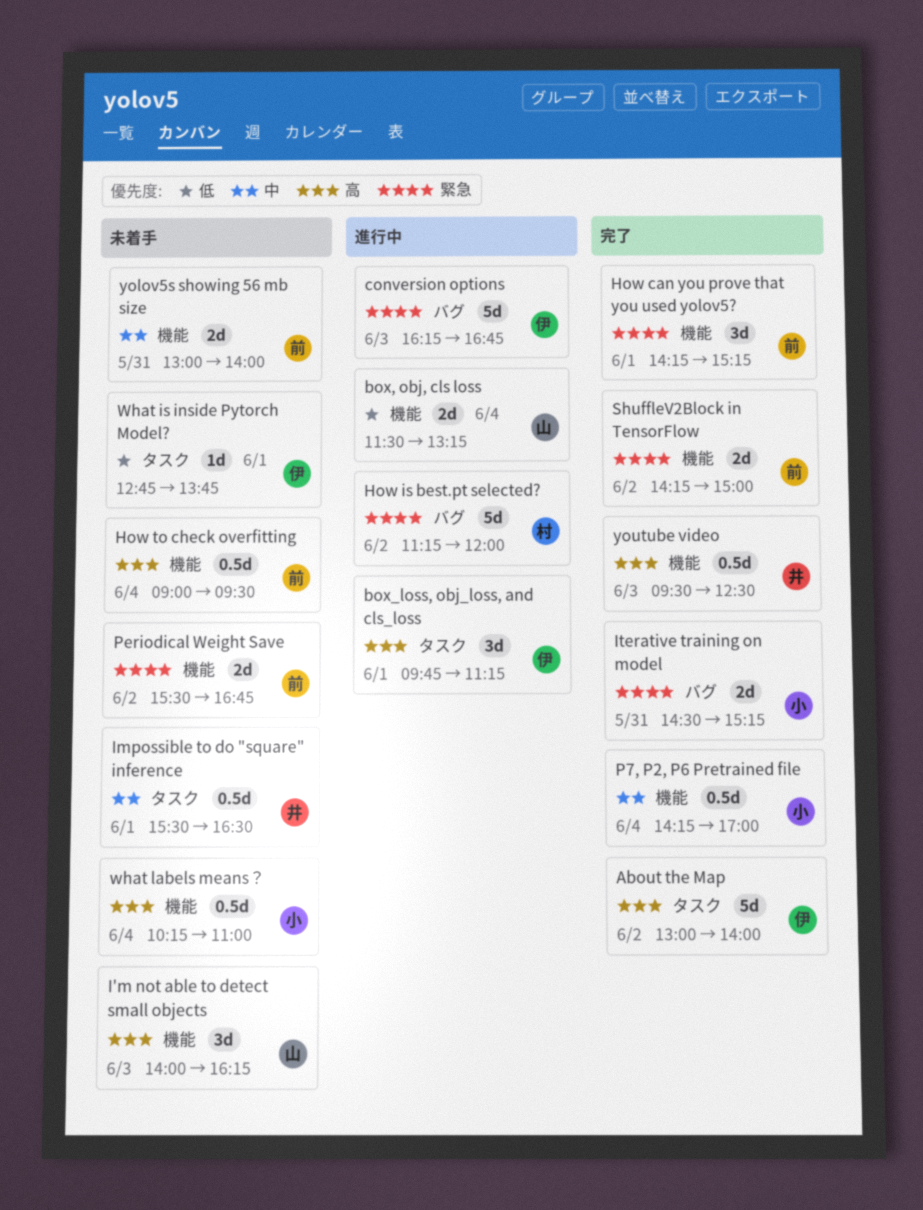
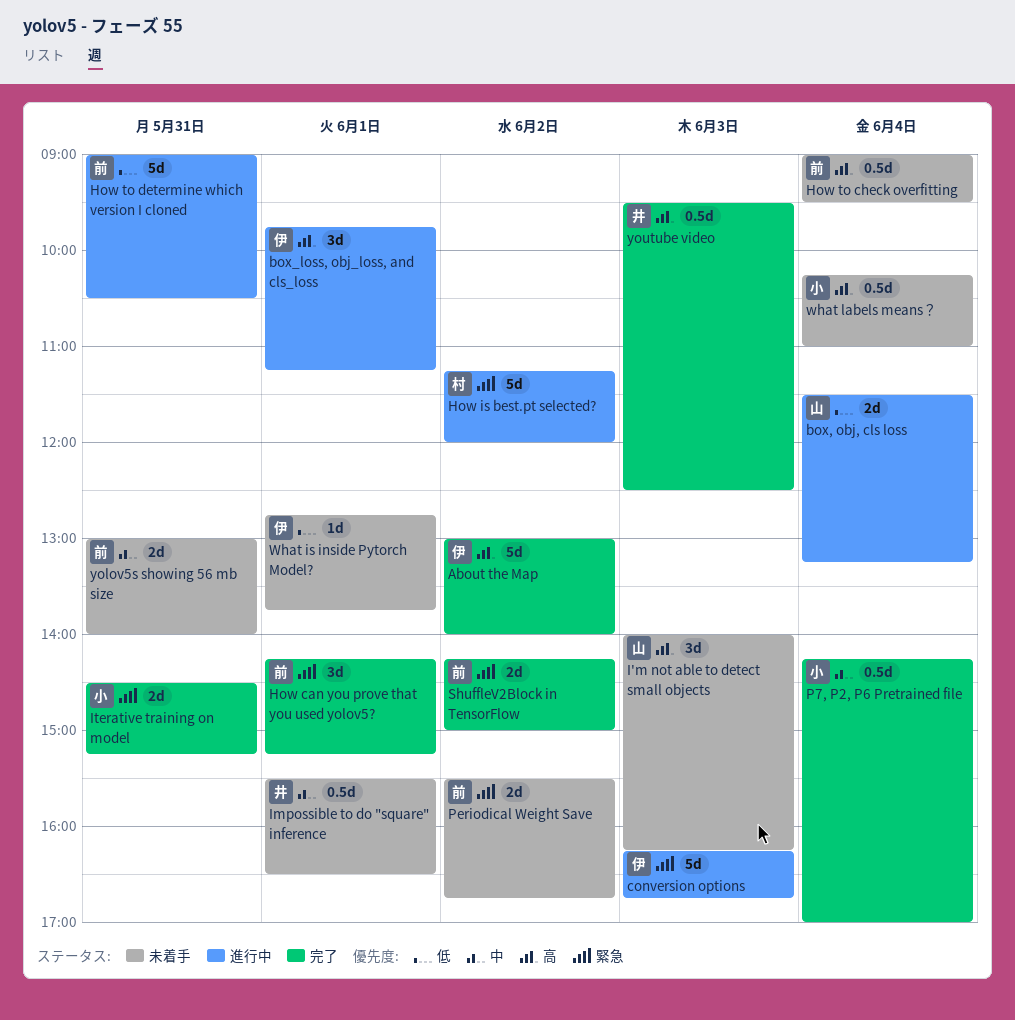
How to determine which version I cloned: none -> present

